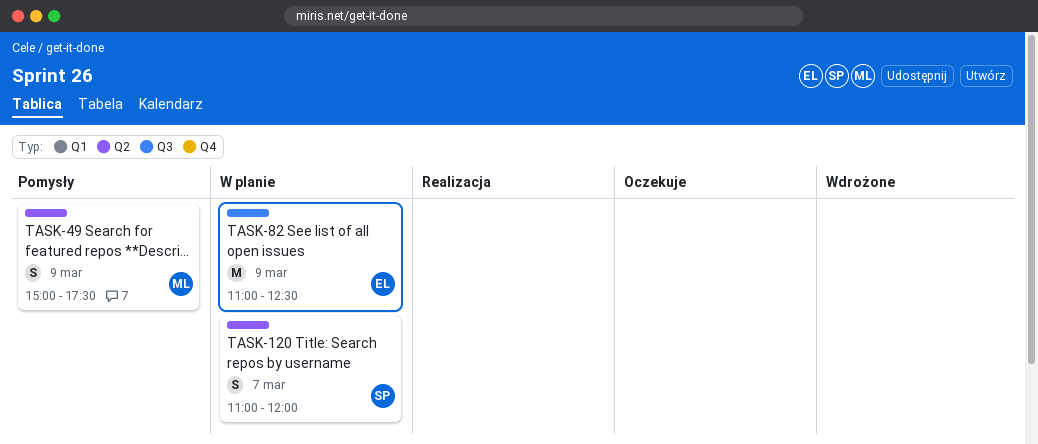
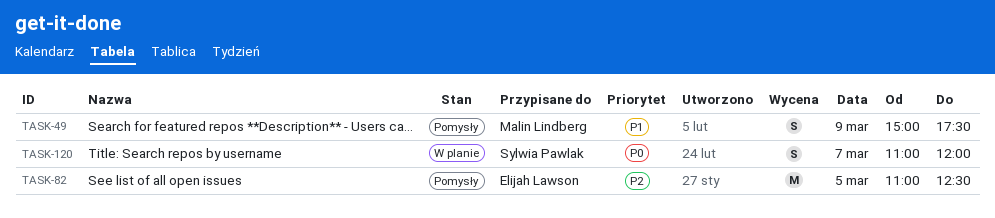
TASK-82, status: W planie -> Pomysły
TASK-82, day: Mar 9 -> Mar 5

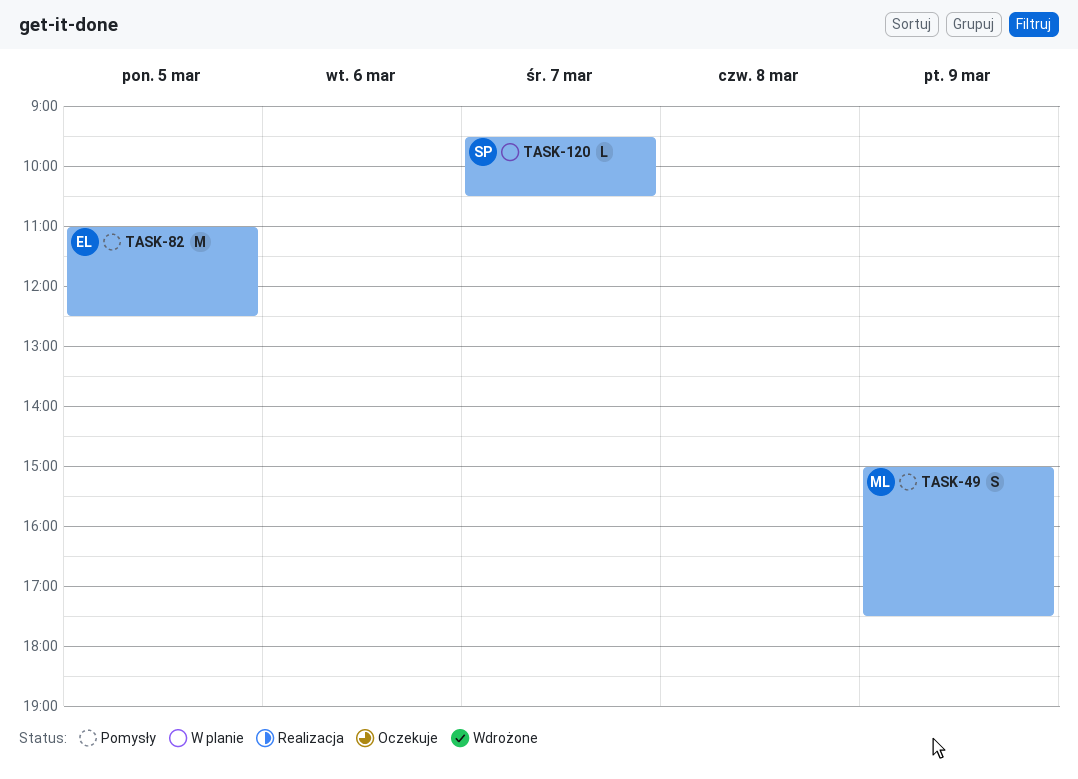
TASK-120, estimate: S -> L
TASK-120, begins: 11:00 -> 09:30
TASK-120, ends: 12:00 -> 10:30

